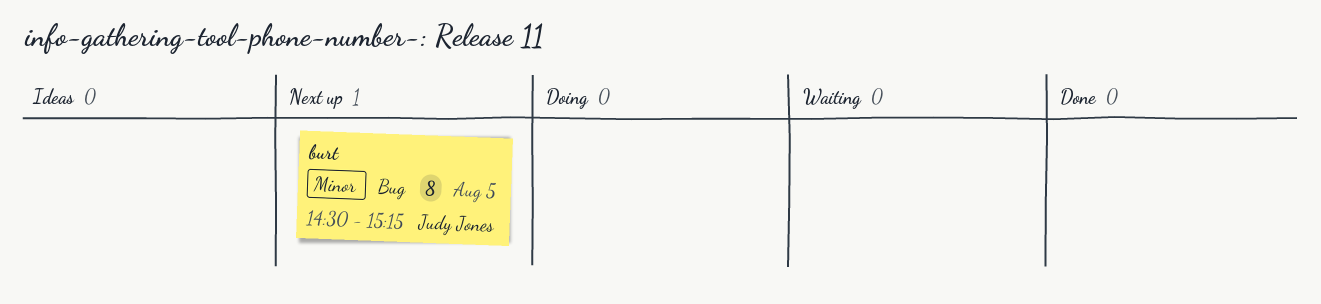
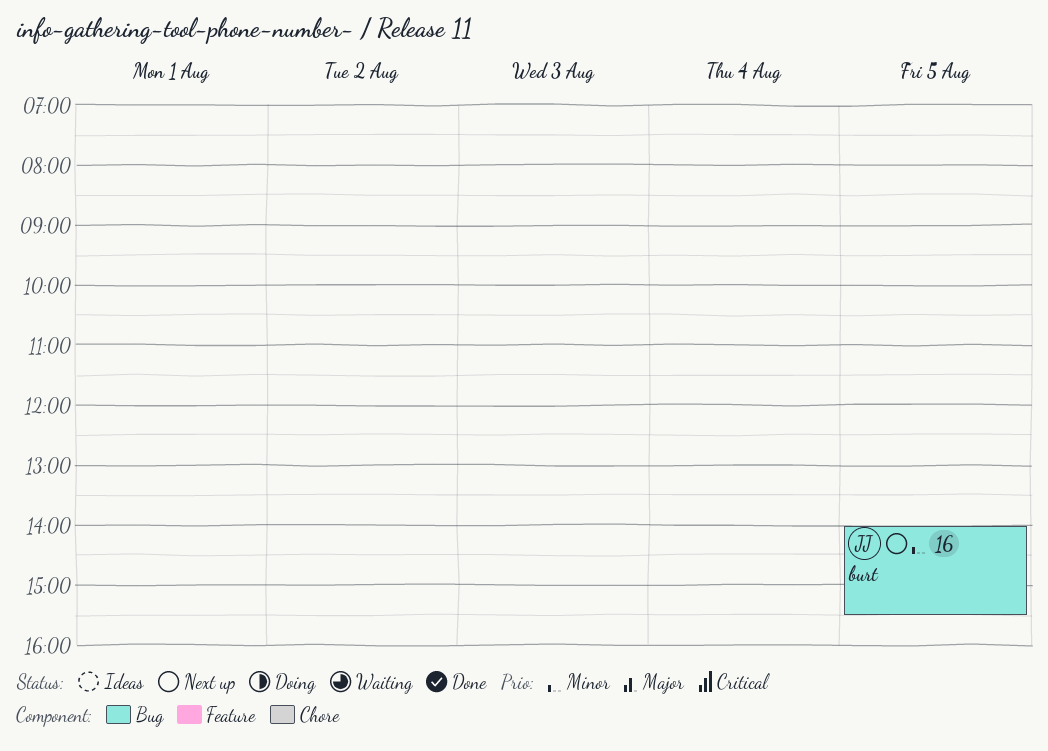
burt, estimate: 8 -> 16
burt, begins: 14:30 -> 14:00
burt, ends: 15:15 -> 15:30

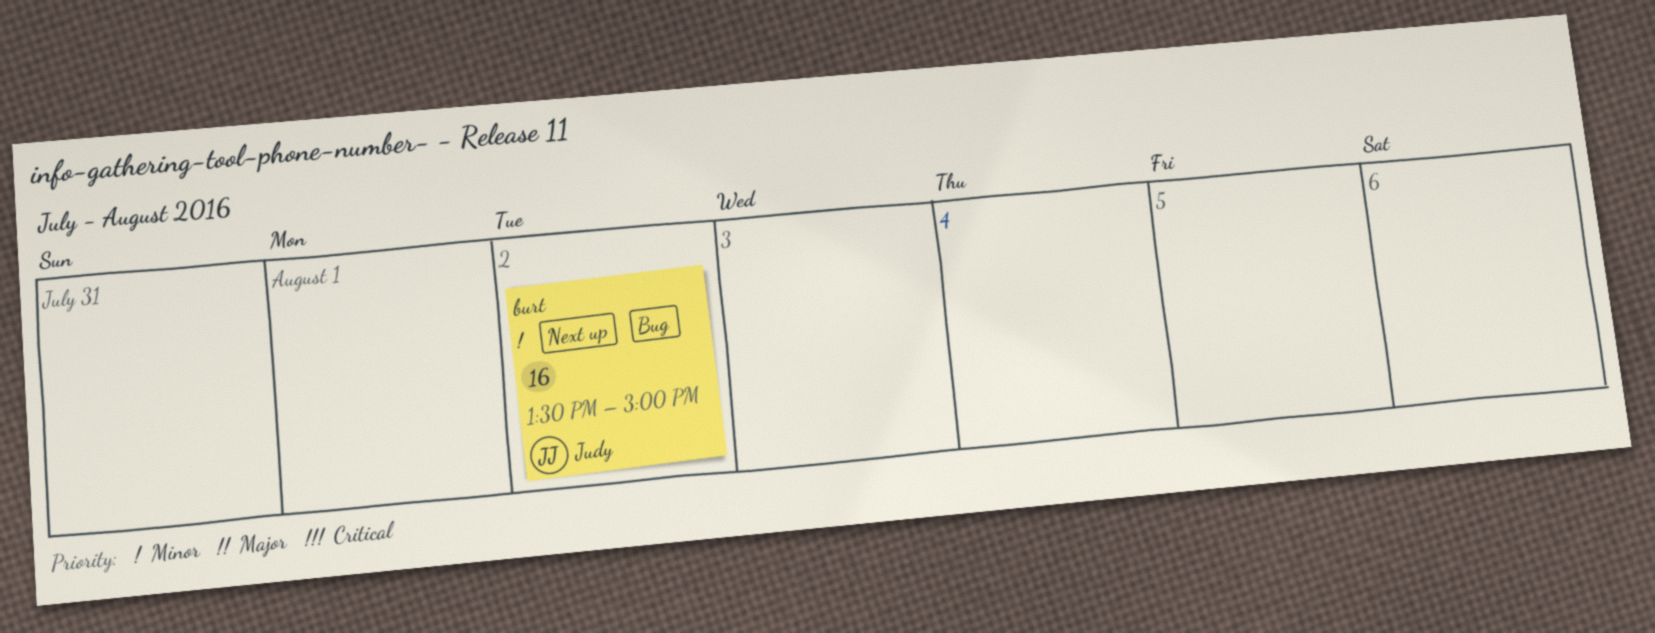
burt, day: Aug 5 -> Aug 2
burt, begins: 14:00 -> 13:30
burt, ends: 15:30 -> 15:00

